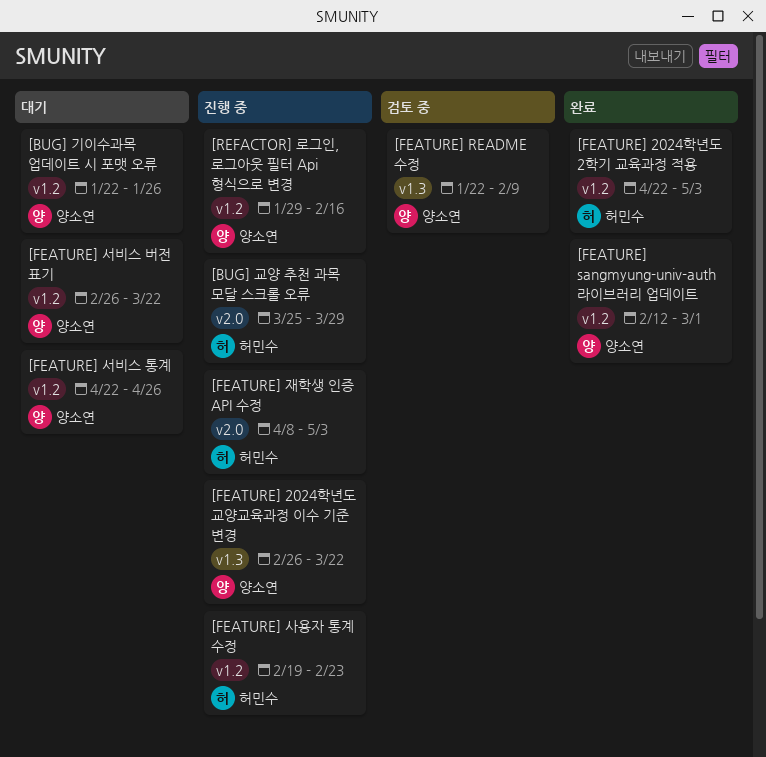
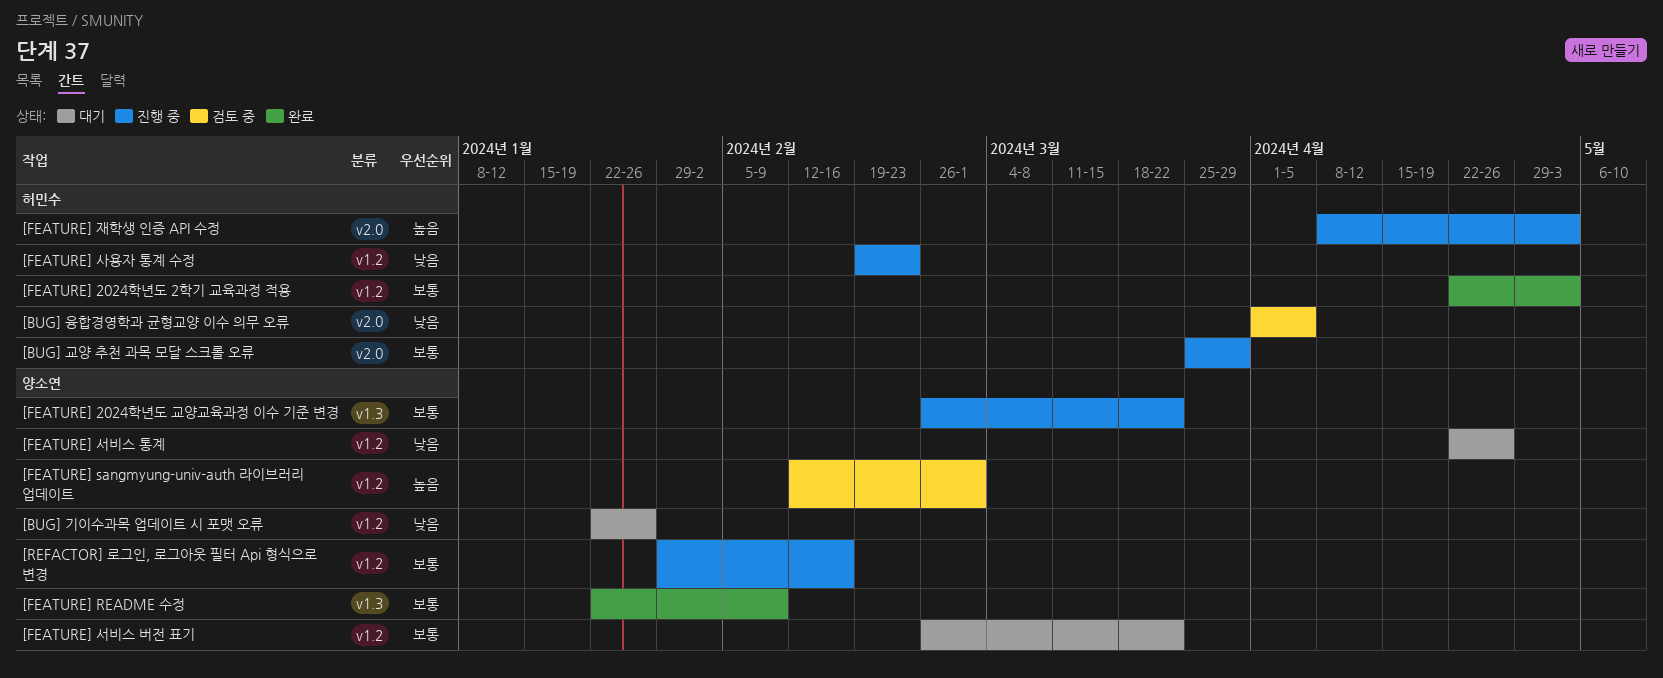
[BUG] 융합경영학과 균형교양 이수 의무 오류: none -> present
[FEATURE] README 수정, status: 검토 중 -> 완료
[FEATURE] sangmyung-univ-auth 라이브러리 업데이트, status: 완료 -> 검토 중

